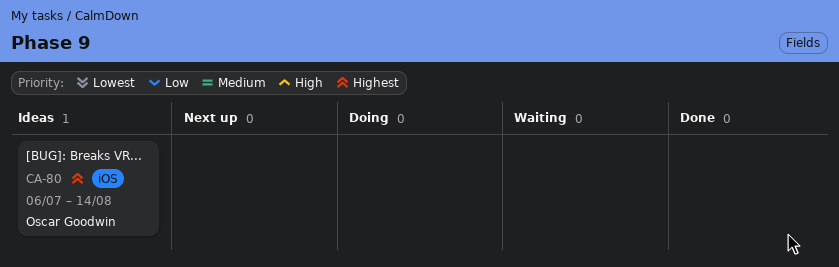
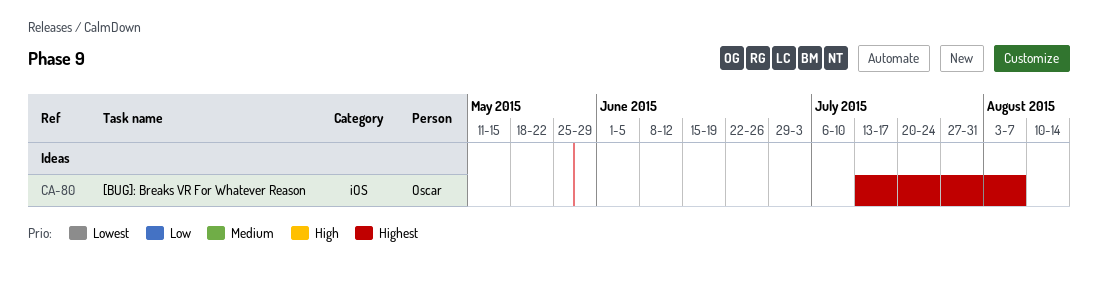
CA-80, start: Jul 6 -> Jul 13
CA-80, due: Aug 14 -> Aug 7

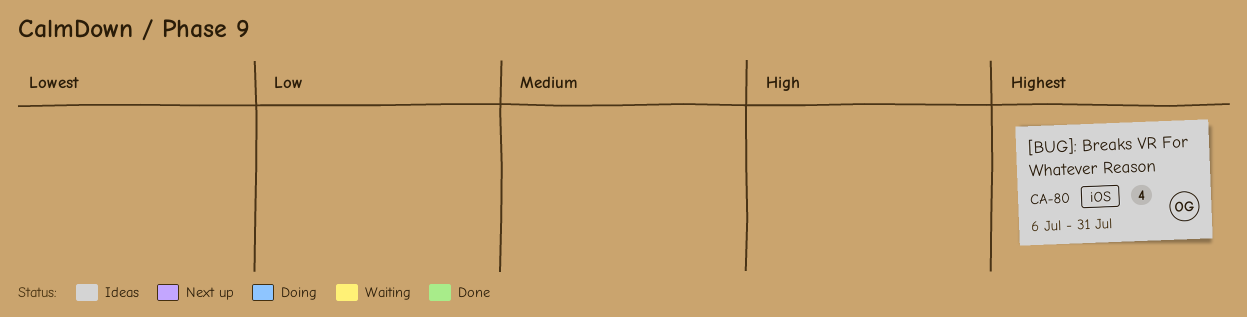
CA-80, start: Jul 13 -> Jul 6
CA-80, due: Aug 7 -> Jul 31

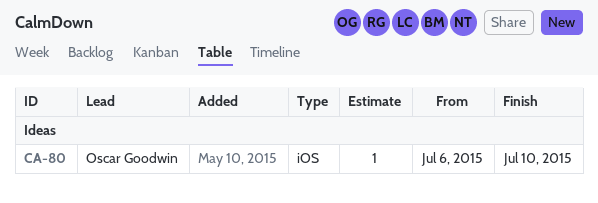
CA-80, estimate: 4 -> 1
CA-80, due: Jul 31 -> Jul 10

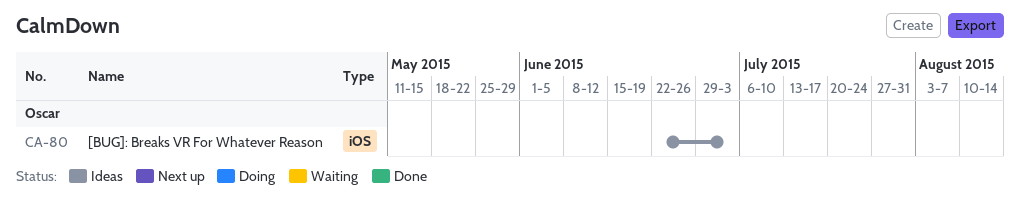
CA-80, start: Jul 6 -> Jun 22
CA-80, due: Jul 10 -> Jul 3

